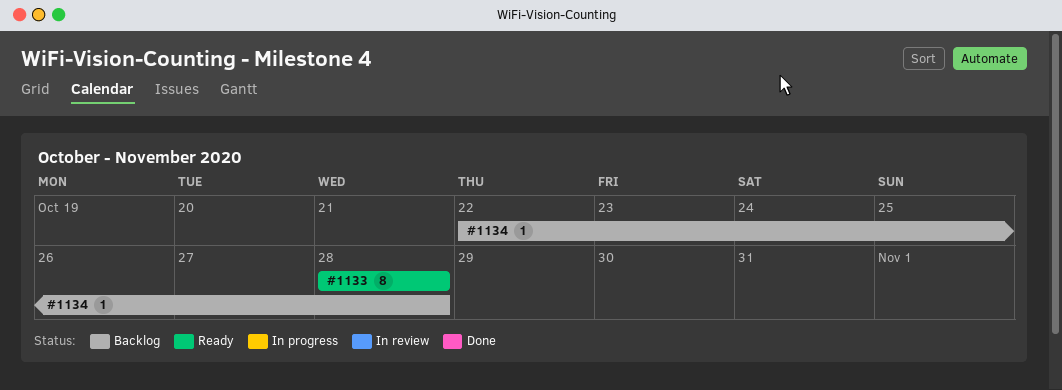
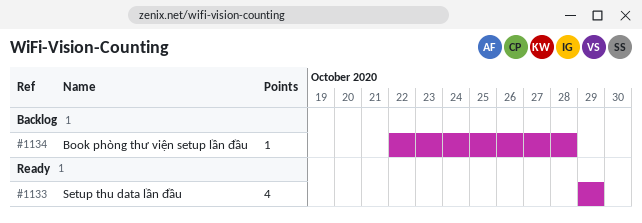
#1133, estimate: 8 -> 4
#1133, start: Oct 28 -> Oct 29
#1133, due: Oct 28 -> Oct 29

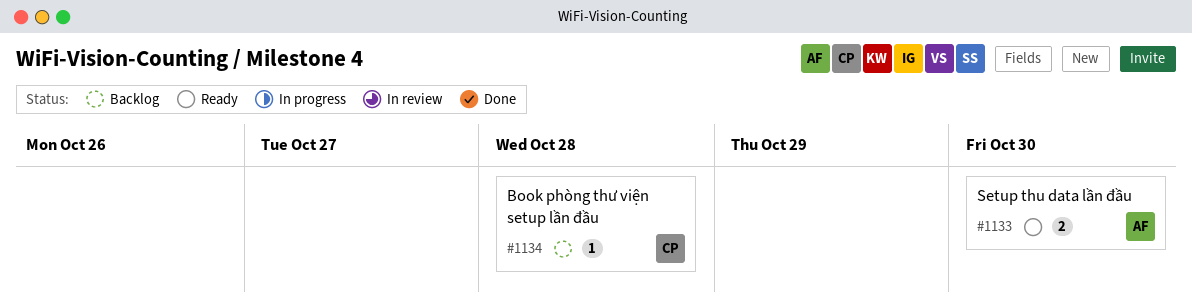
#1133, estimate: 4 -> 2
#1133, due: Oct 29 -> Oct 30

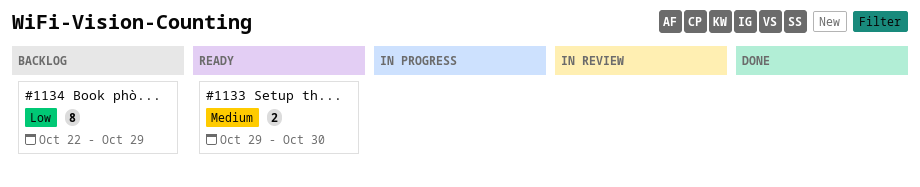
#1134, estimate: 1 -> 8
#1134, due: Oct 28 -> Oct 29

